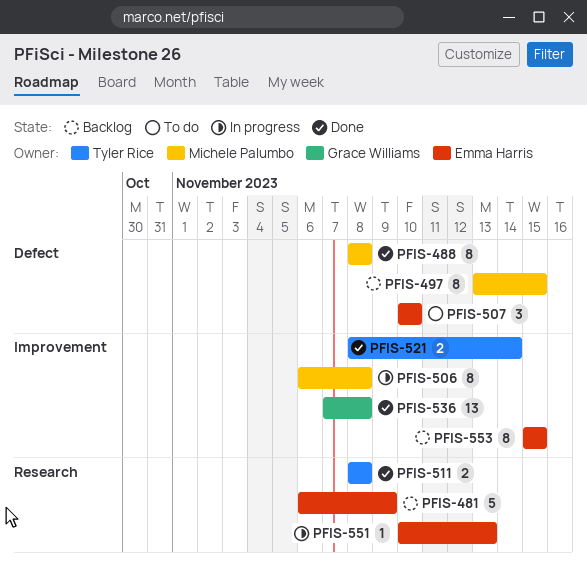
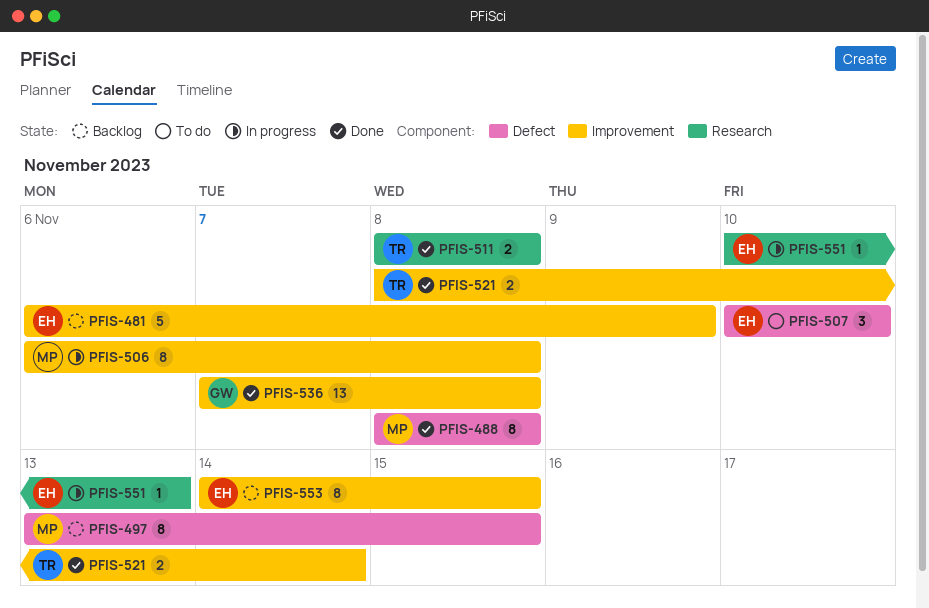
PFIS-481, label: Research -> Improvement
PFIS-553, start: Nov 15 -> Nov 14

